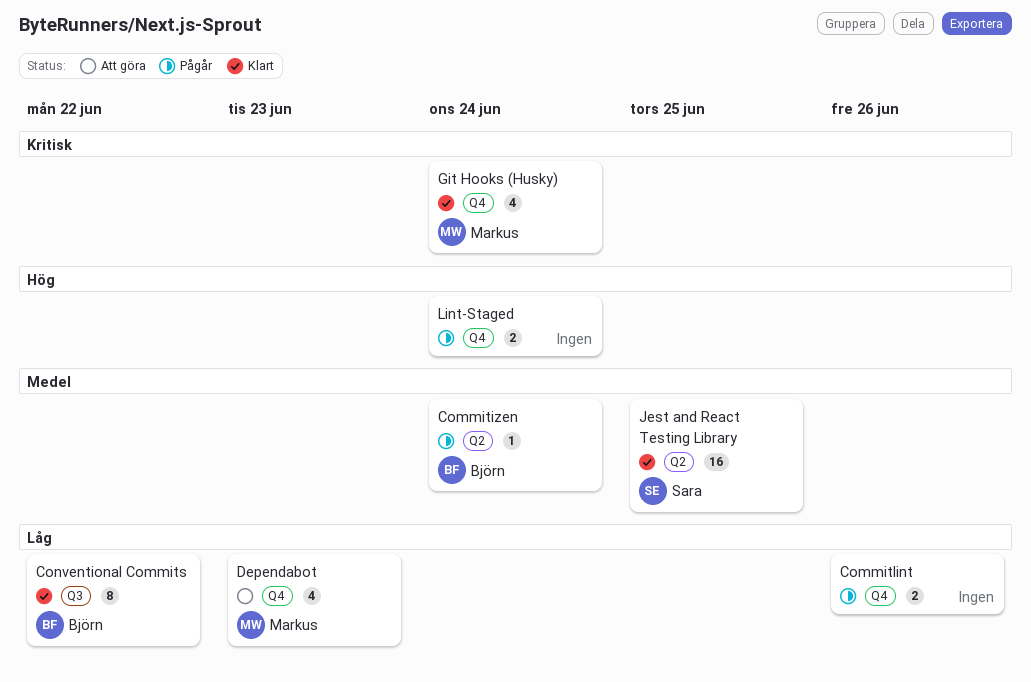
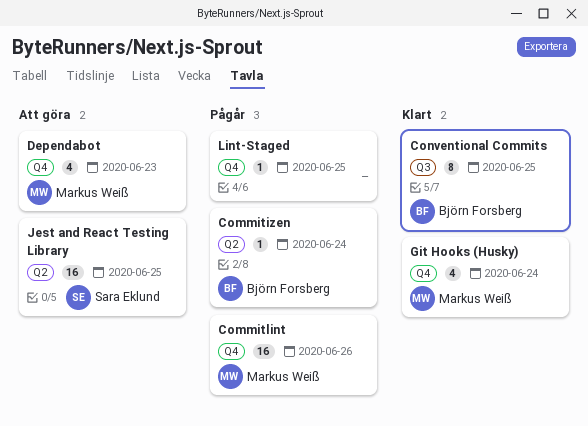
Commitlint, owner: none -> Markus Weiß
Commitlint, estimate: 2 -> 16
Conventional Commits, due: Jun 22 -> Jun 25
Jest and React Testing Library, status: Klart -> Att göra
Lint-Staged, estimate: 2 -> 1
Lint-Staged, due: Jun 24 -> Jun 25

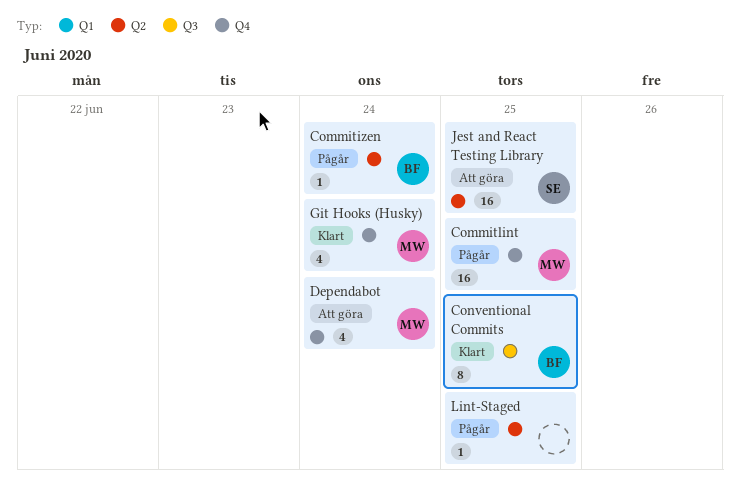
Commitlint, due: Jun 26 -> Jun 25
Dependabot, due: Jun 23 -> Jun 24
Lint-Staged, label: Q4 -> Q2

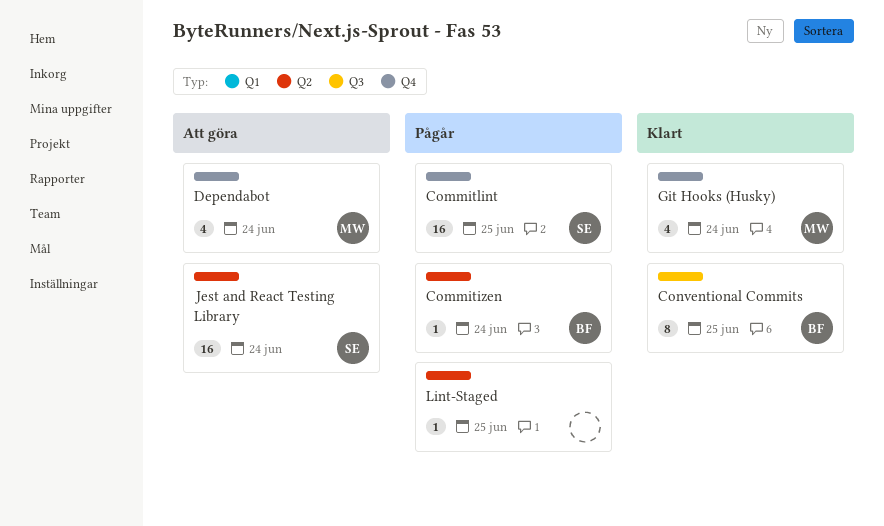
Commitlint, owner: MW -> SE
Jest and React Testing Library, due: Jun 25 -> Jun 24

